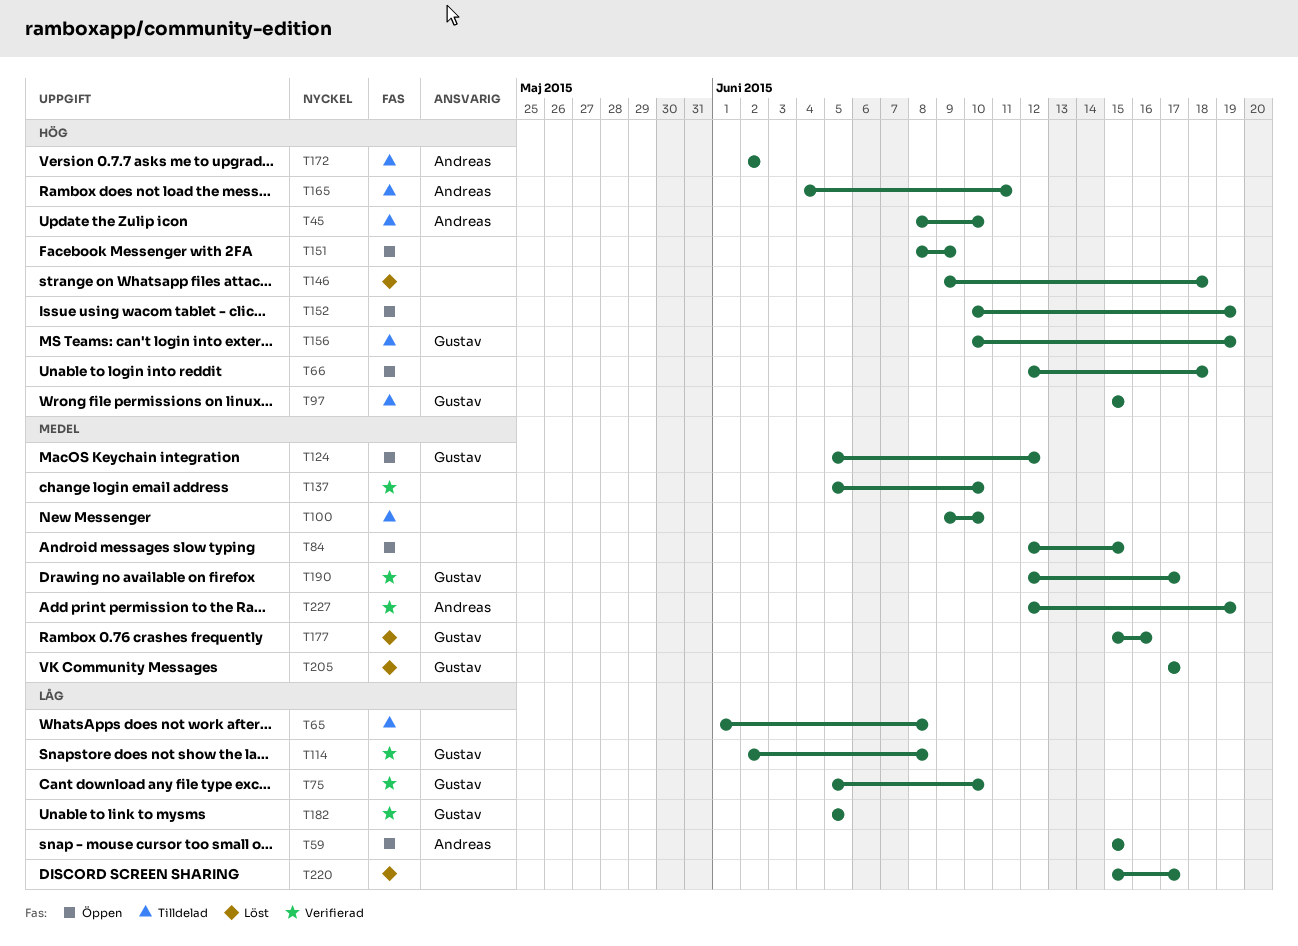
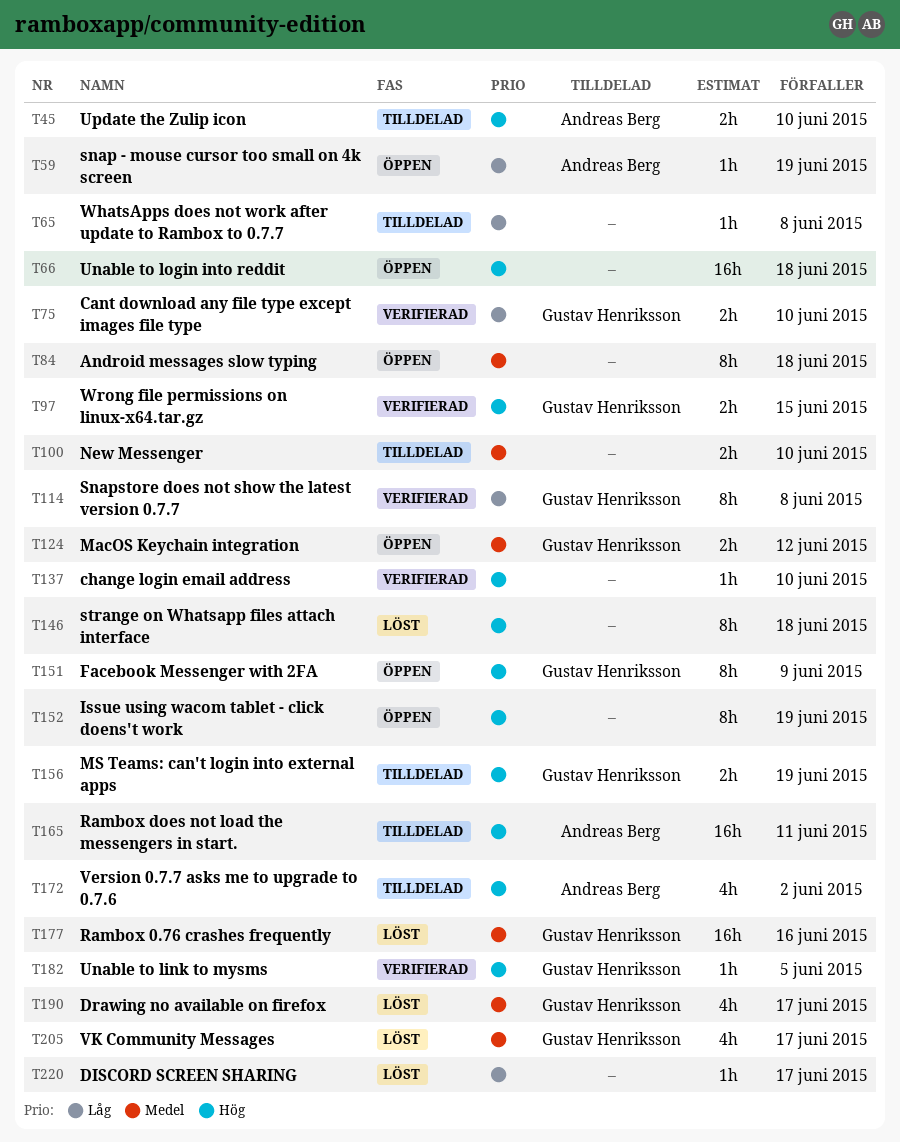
T59, due: Jun 15 -> Jun 19
T84, due: Jun 15 -> Jun 18
T97, status: Tilldelad -> Verifierad
T137, priority: Medel -> Hög
T151, owner: none -> Gustav Henriksson
T182, priority: Låg -> Hög
T190, status: Verifierad -> Löst
T227: present -> none

